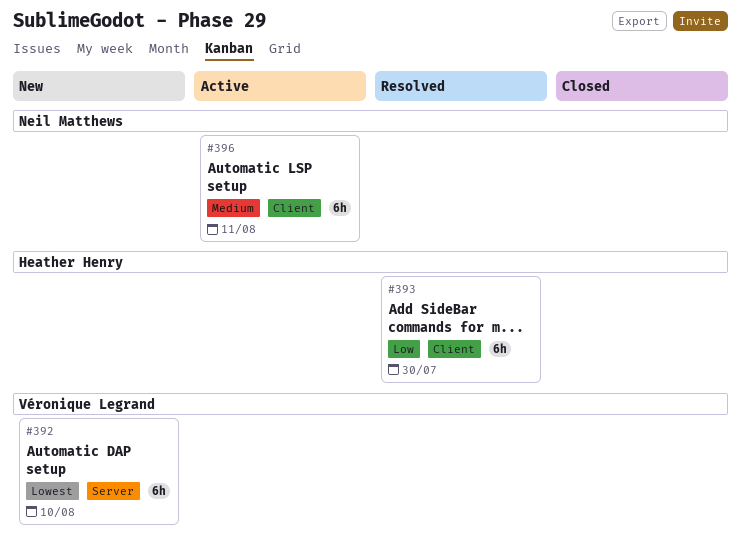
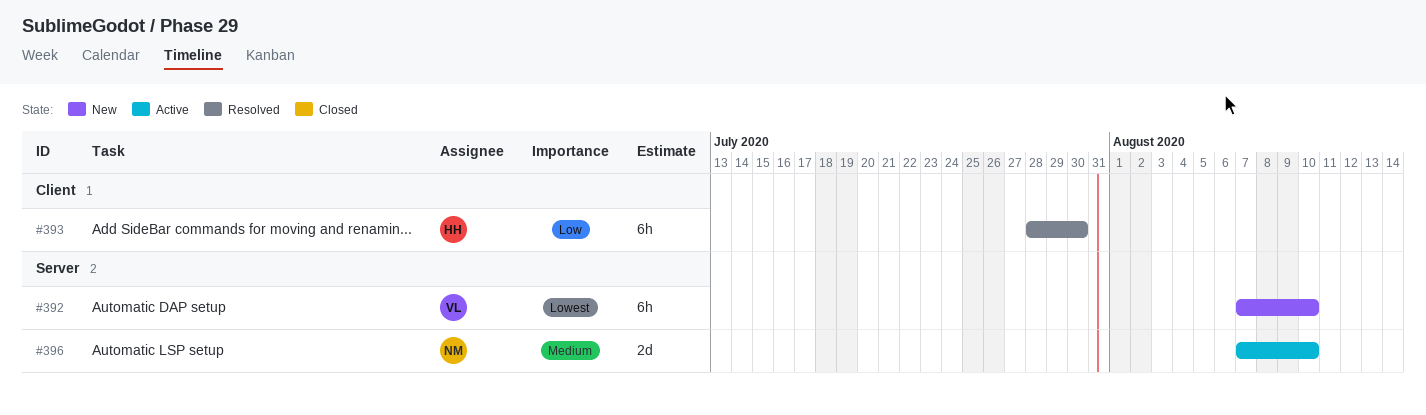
#396, label: Client -> Server
#396, estimate: 6h -> 2d
#396, due: Aug 11 -> Aug 10

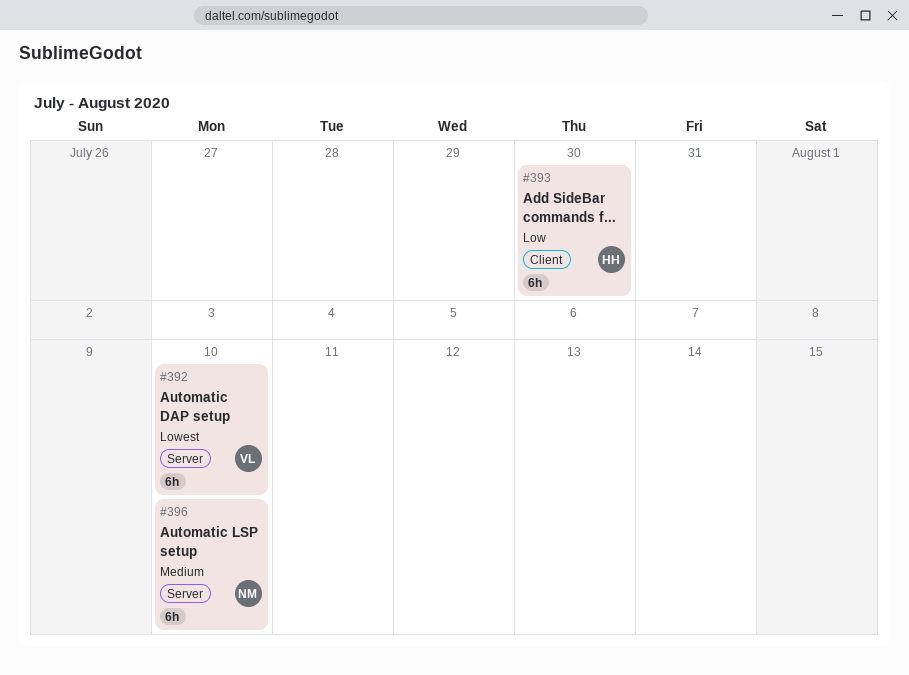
#396, estimate: 2d -> 6h

